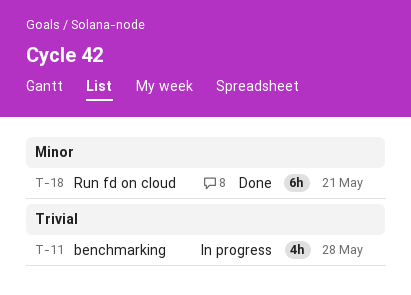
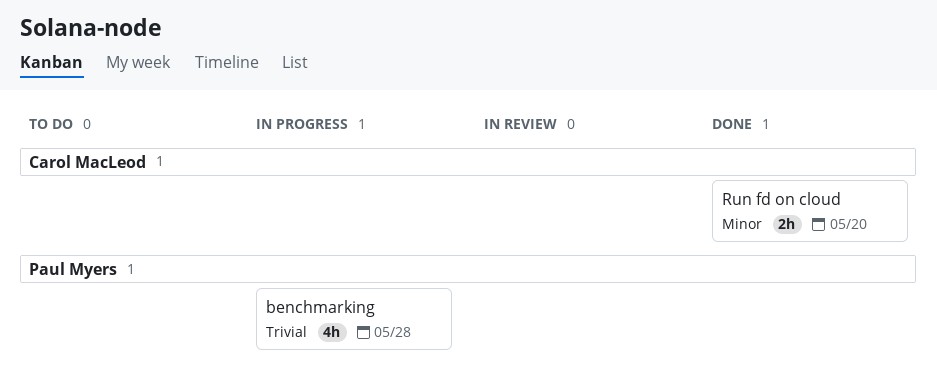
Run fd on cloud, estimate: 6h -> 2h
Run fd on cloud, due: May 21 -> May 20

